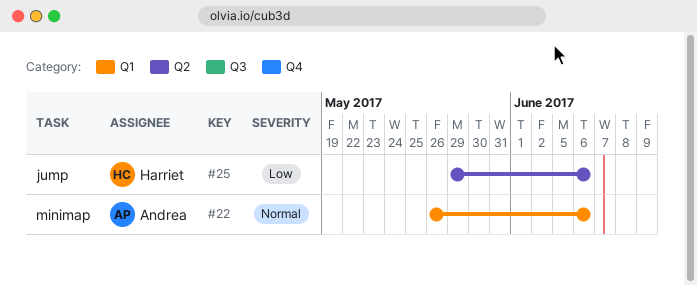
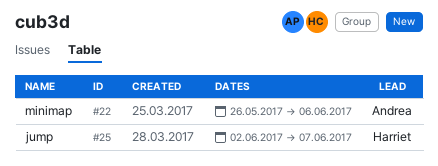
#25, start: May 29 -> Jun 2
#25, due: Jun 6 -> Jun 7

